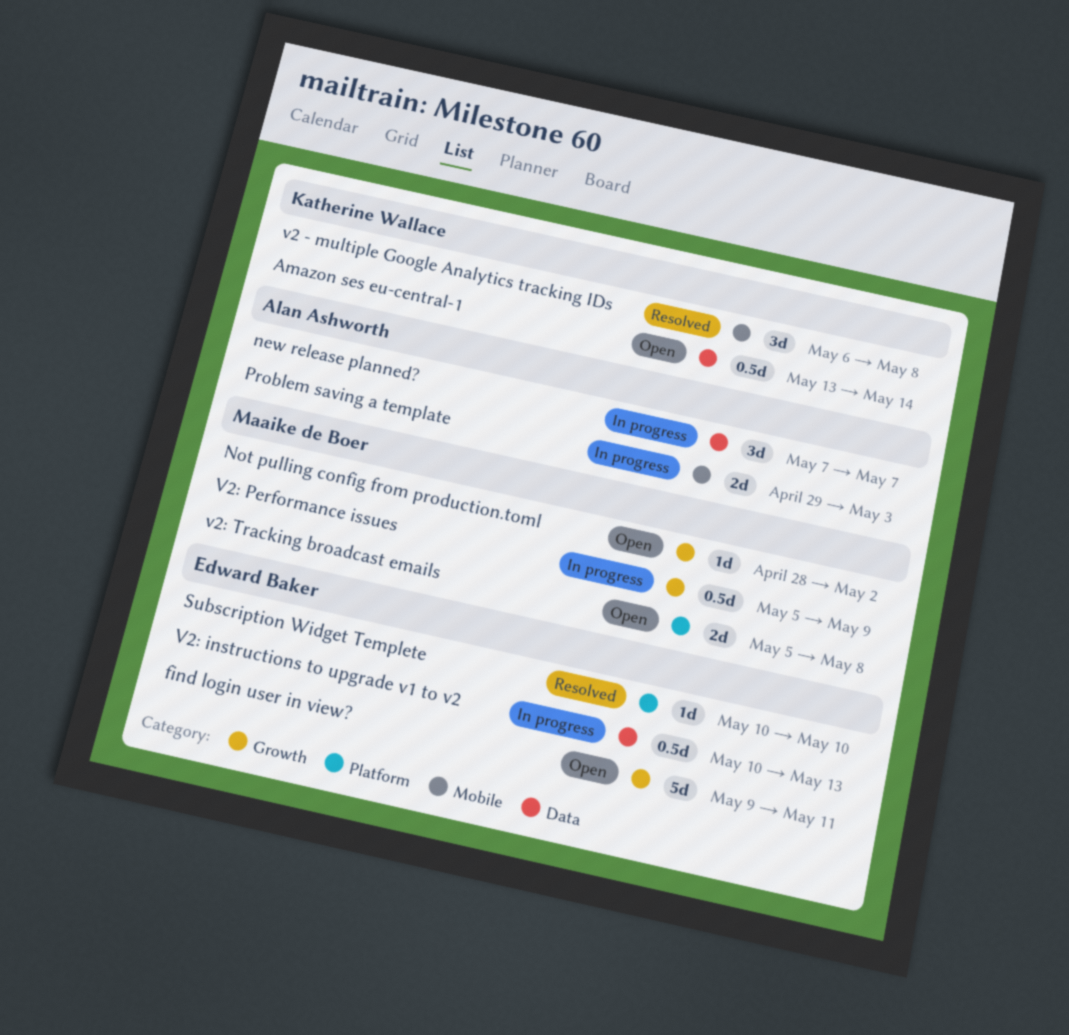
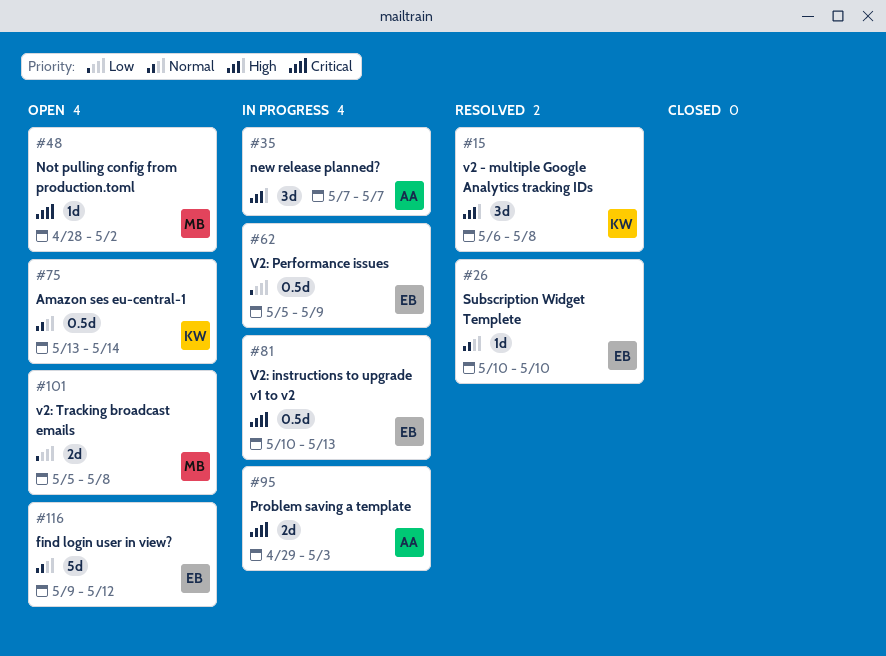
find login user in view?, due: May 11 -> May 12
V2: Performance issues, owner: Maaike de Boer -> Edward Baker

